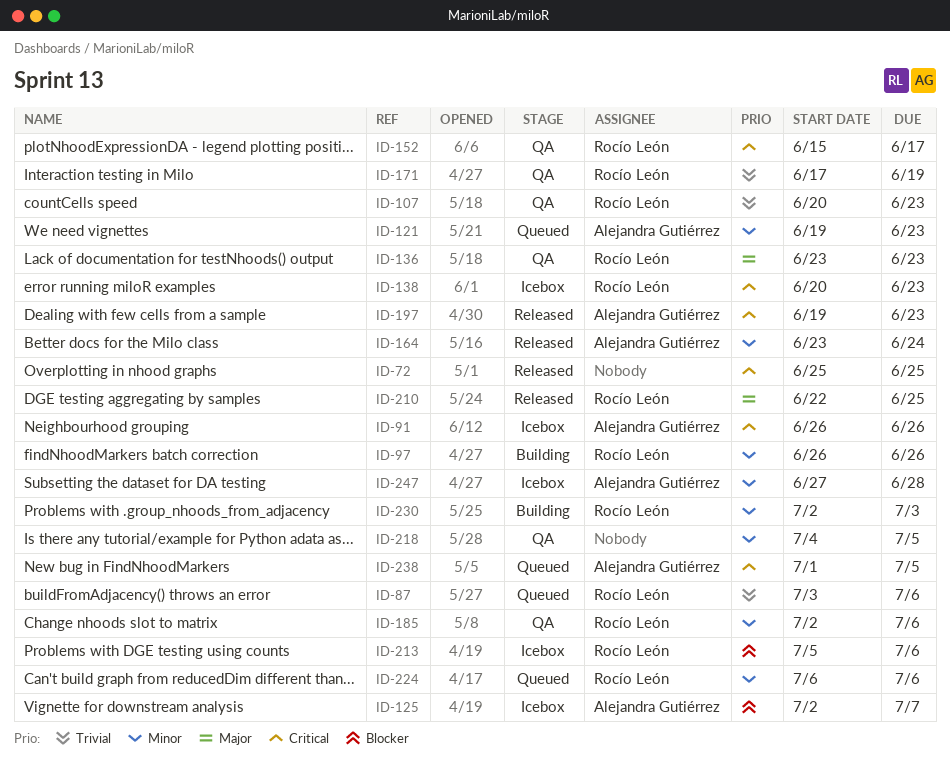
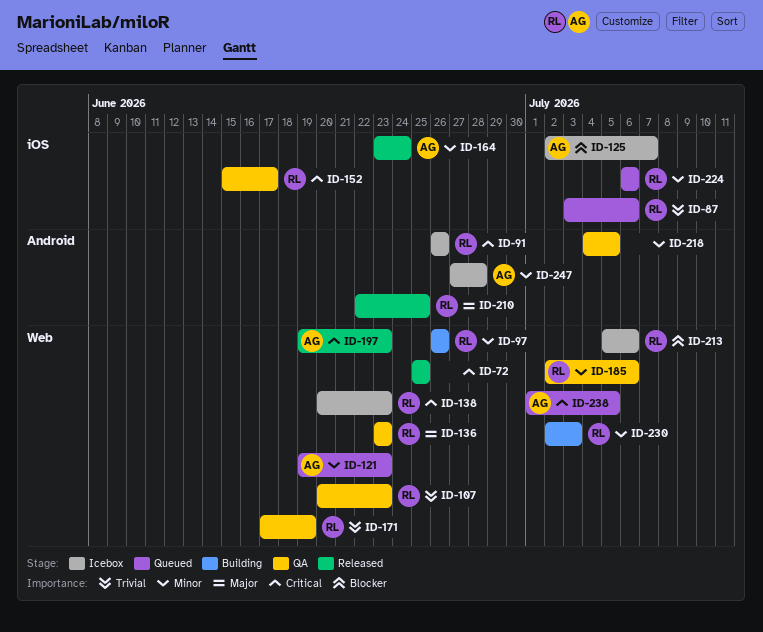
ID-91, owner: Alejandra Gutiérrez -> Rocío León

